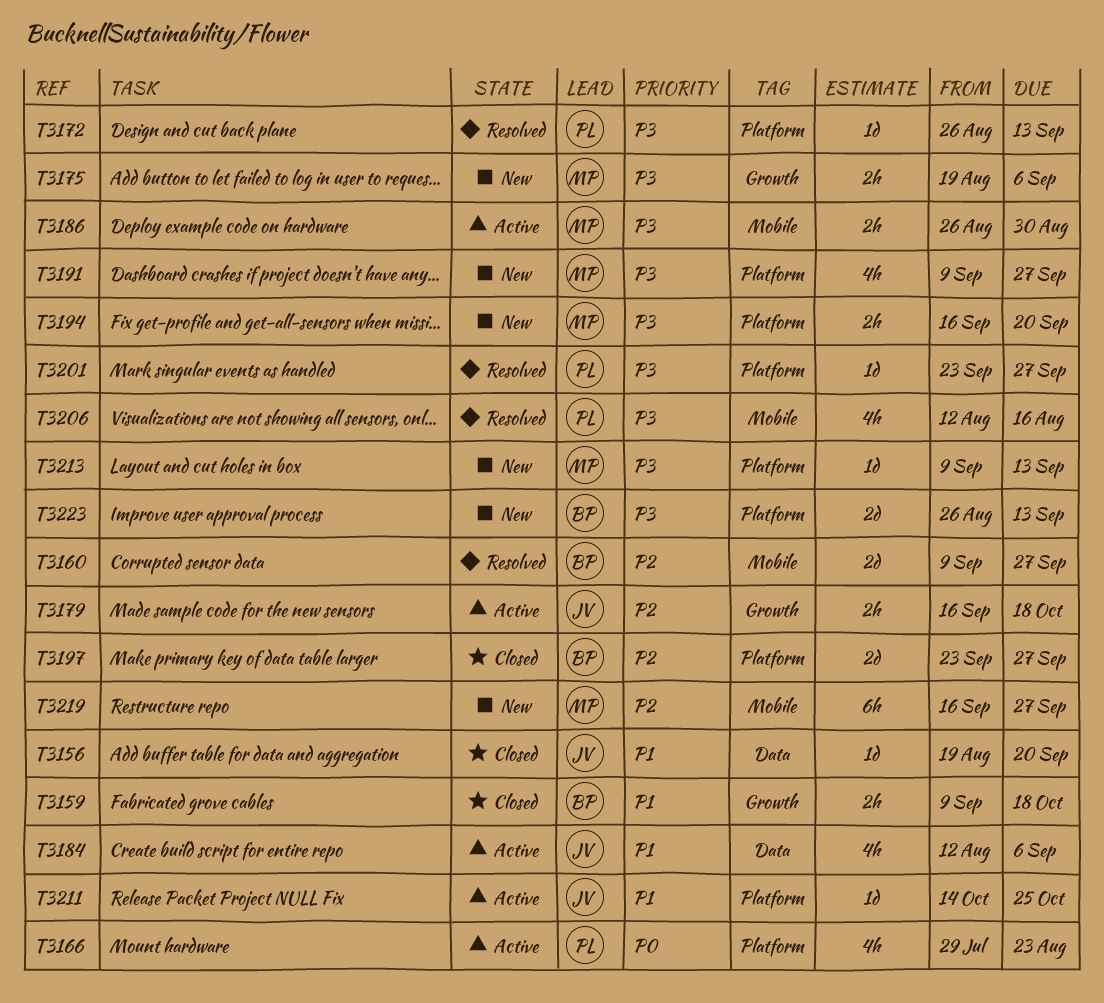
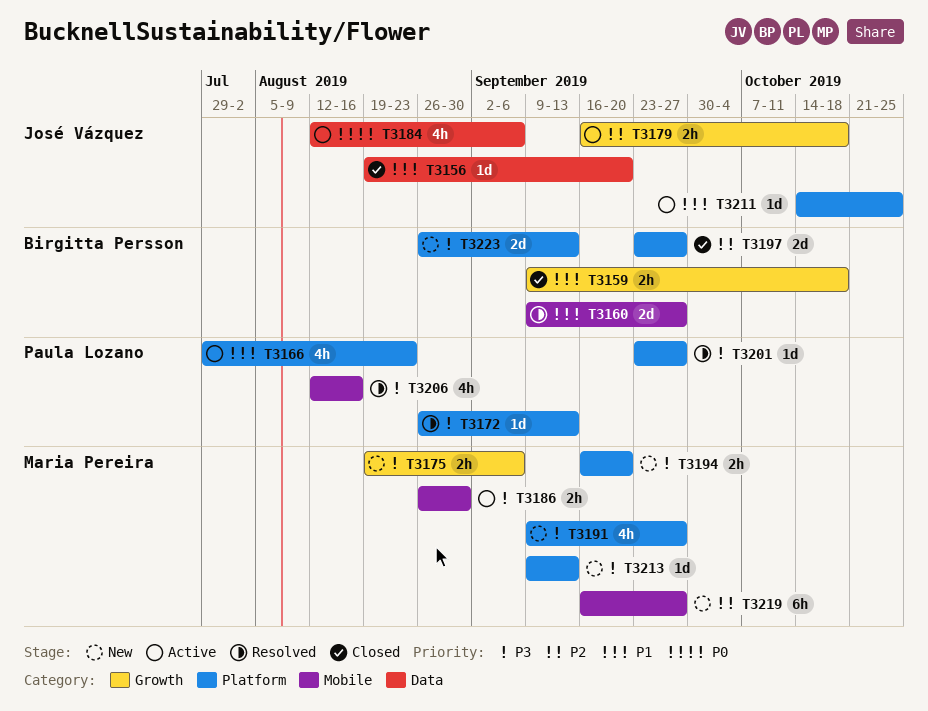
T3160, priority: P2 -> P1
T3166, priority: P0 -> P1
T3184, priority: P1 -> P0

